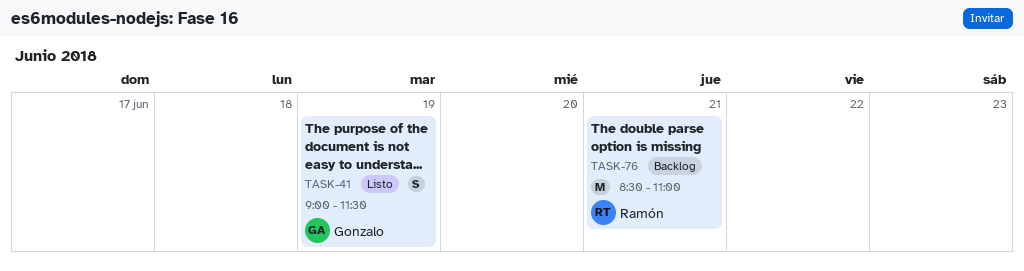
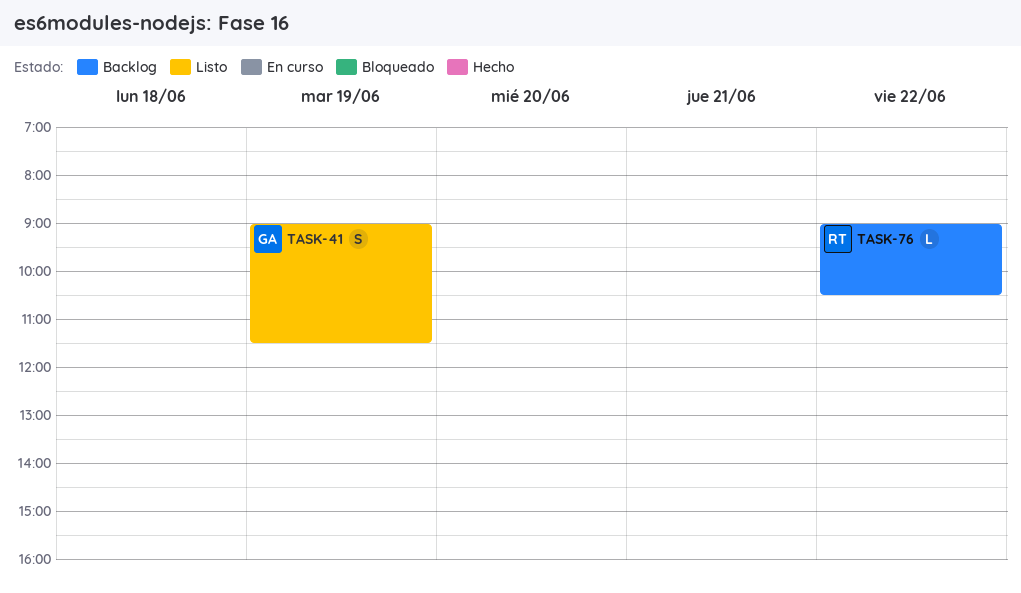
TASK-76, estimate: M -> L
TASK-76, day: Jun 21 -> Jun 22
TASK-76, begins: 08:30 -> 09:00
TASK-76, ends: 11:00 -> 10:30

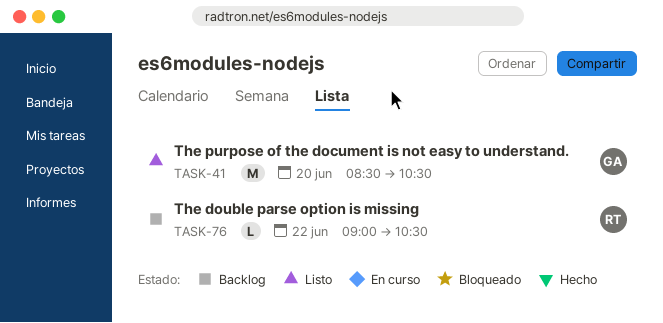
TASK-41, estimate: S -> M
TASK-41, day: Jun 19 -> Jun 20
TASK-41, begins: 09:00 -> 08:30
TASK-41, ends: 11:30 -> 10:30

